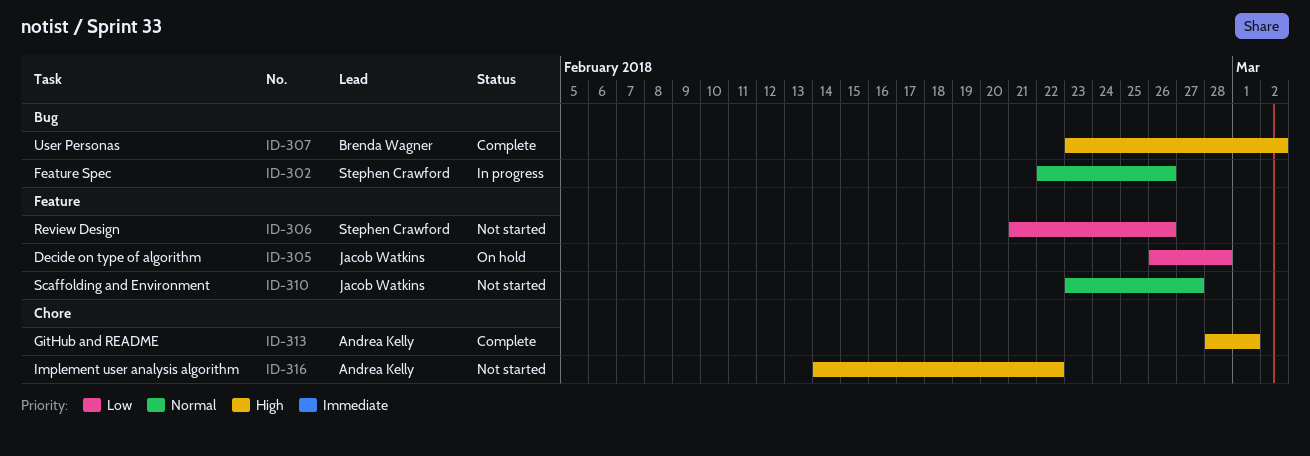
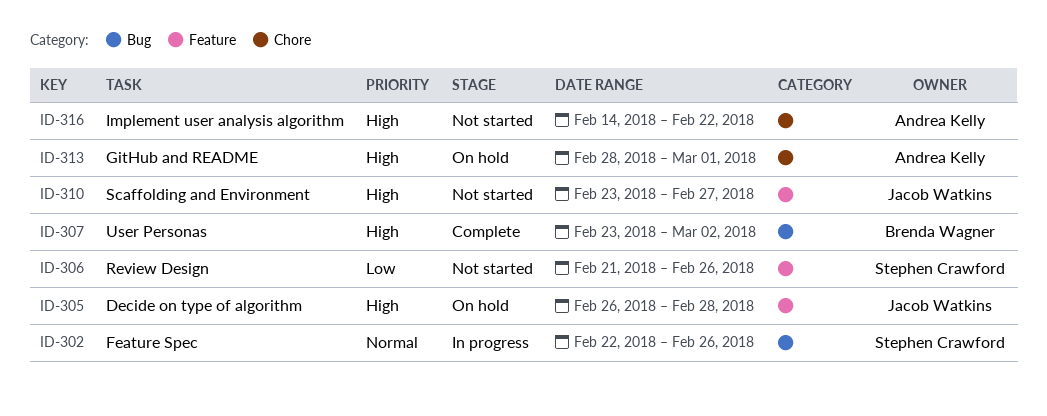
ID-305, priority: Low -> High
ID-310, priority: Normal -> High
ID-313, status: Complete -> On hold

